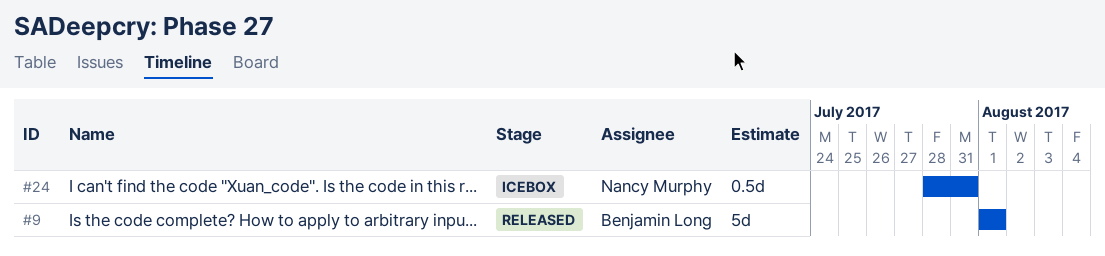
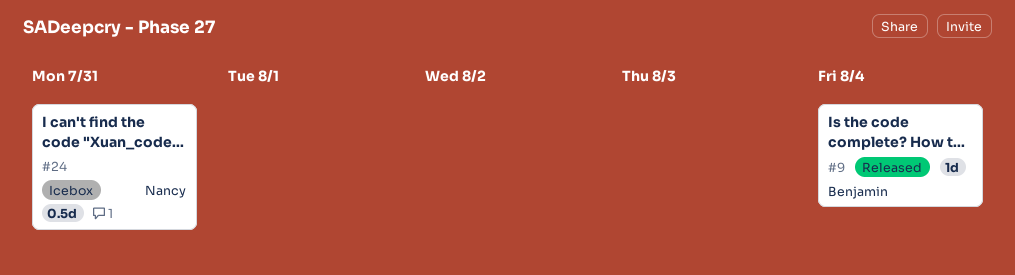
#9, estimate: 5d -> 1d
#9, due: Aug 1 -> Aug 4

